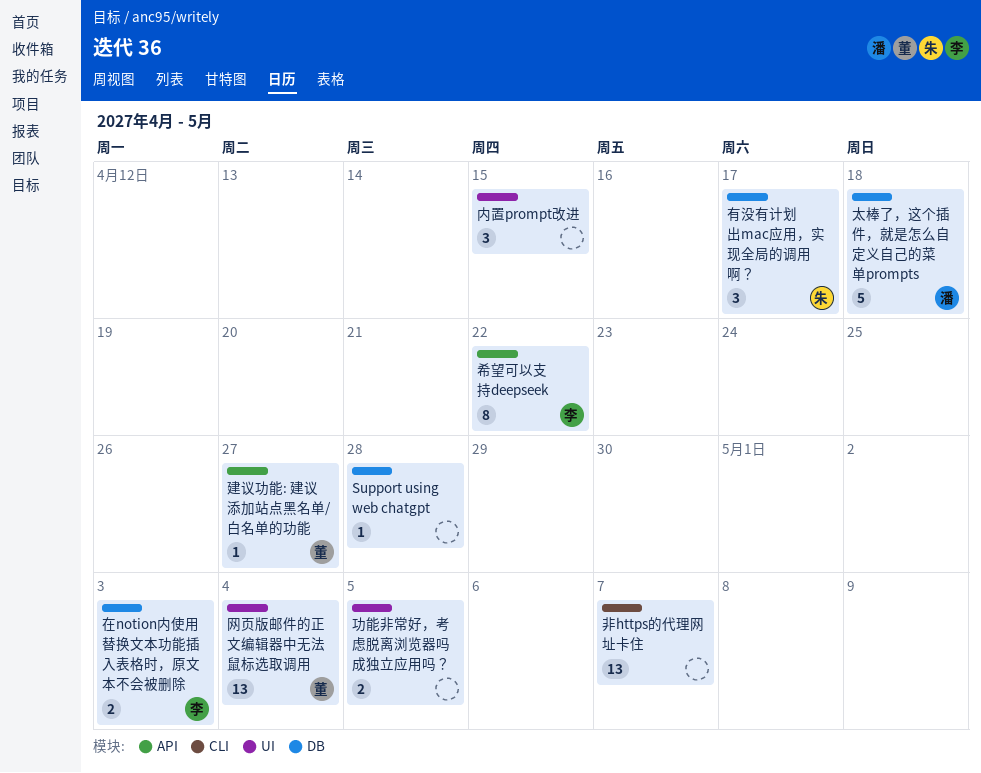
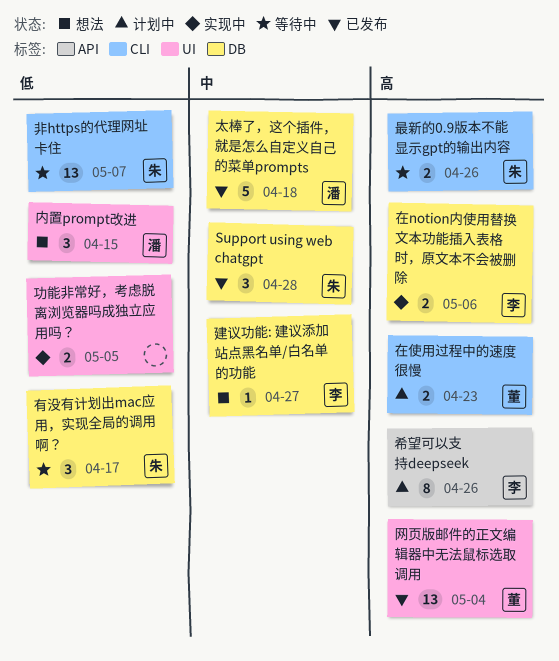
Support using web chatgpt, owner: none -> 朱
Support using web chatgpt, estimate: 1 -> 3
内置prompt改进, owner: none -> 潘
在notion内使用替换文本功能插入表格时，原文本不会被删除, due: May 3 -> May 6
在使用过程中的速度很慢: none -> present
希望可以支持deepseek, due: Apr 22 -> Apr 26
建议功能: 建议添加站点黑名单/白名单的功能, owner: 董 -> 李
建议功能: 建议添加站点黑名单/白名单的功能, label: API -> DB
最新的0.9版本不能显示gpt的输出内容: none -> present
非https的代理网址卡住, owner: none -> 朱

